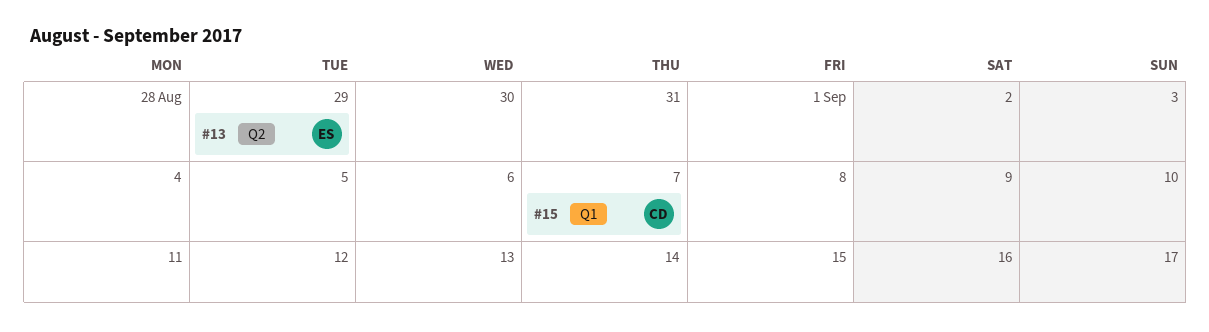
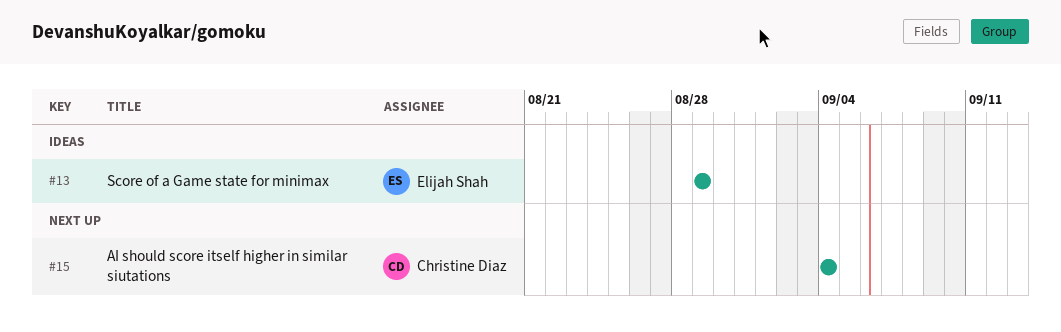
#15, due: Sep 7 -> Sep 4

